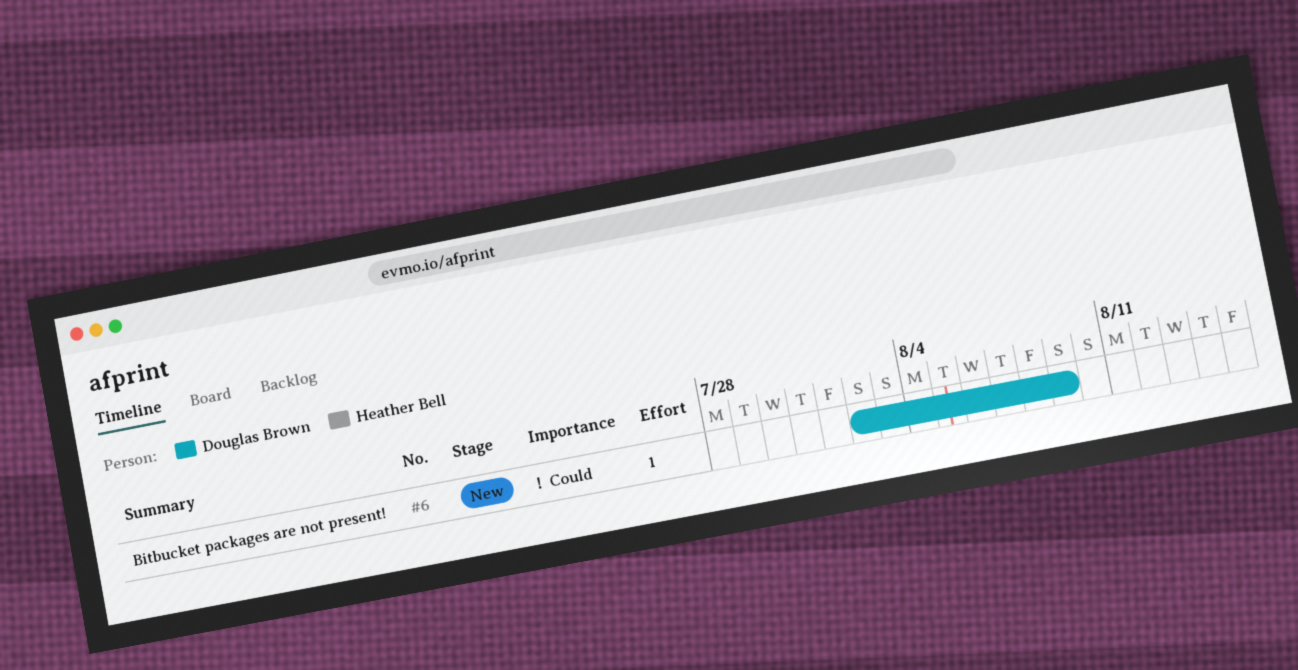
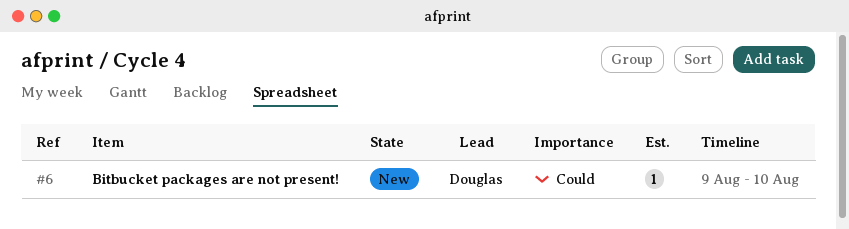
#6, start: Aug 2 -> Aug 9
#6, due: Aug 9 -> Aug 10

